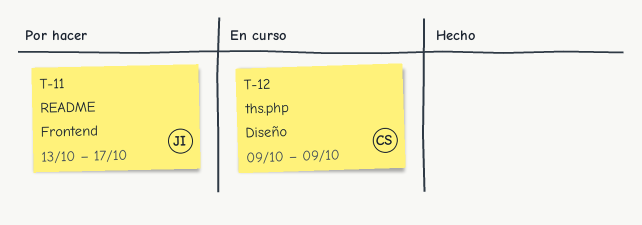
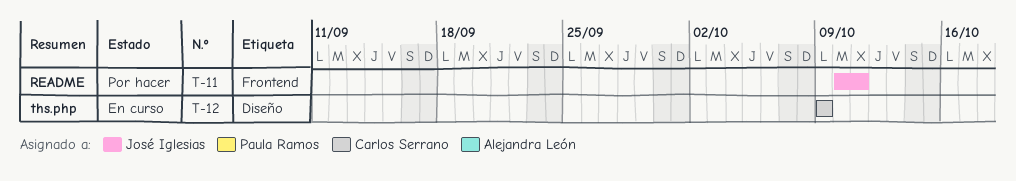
T-11, start: Oct 13 -> Oct 10
T-11, due: Oct 17 -> Oct 11

